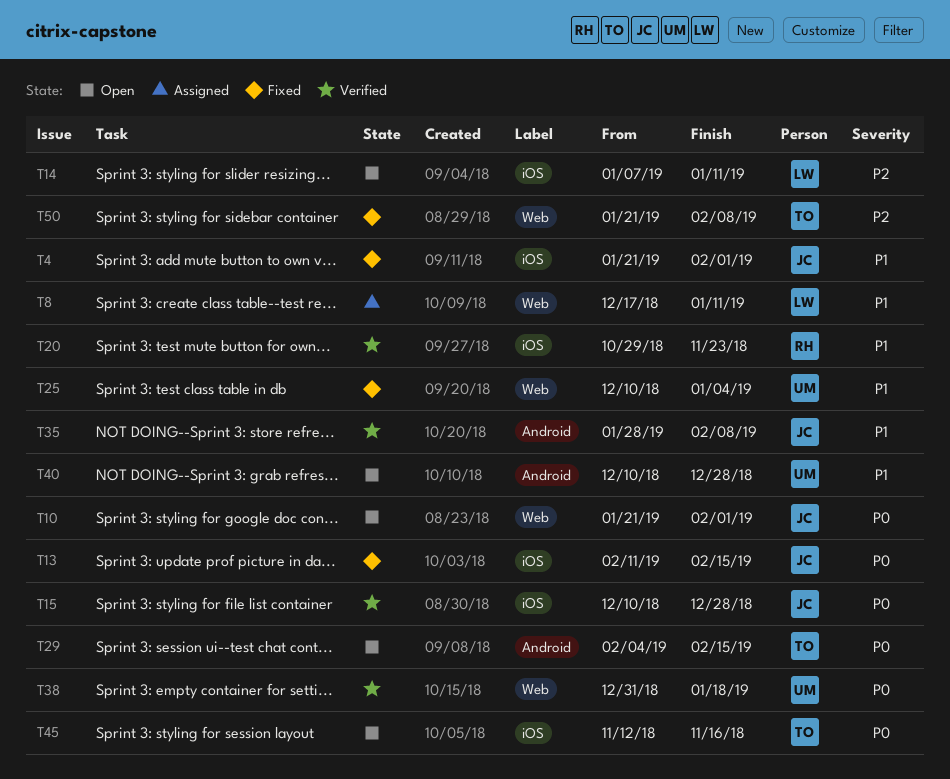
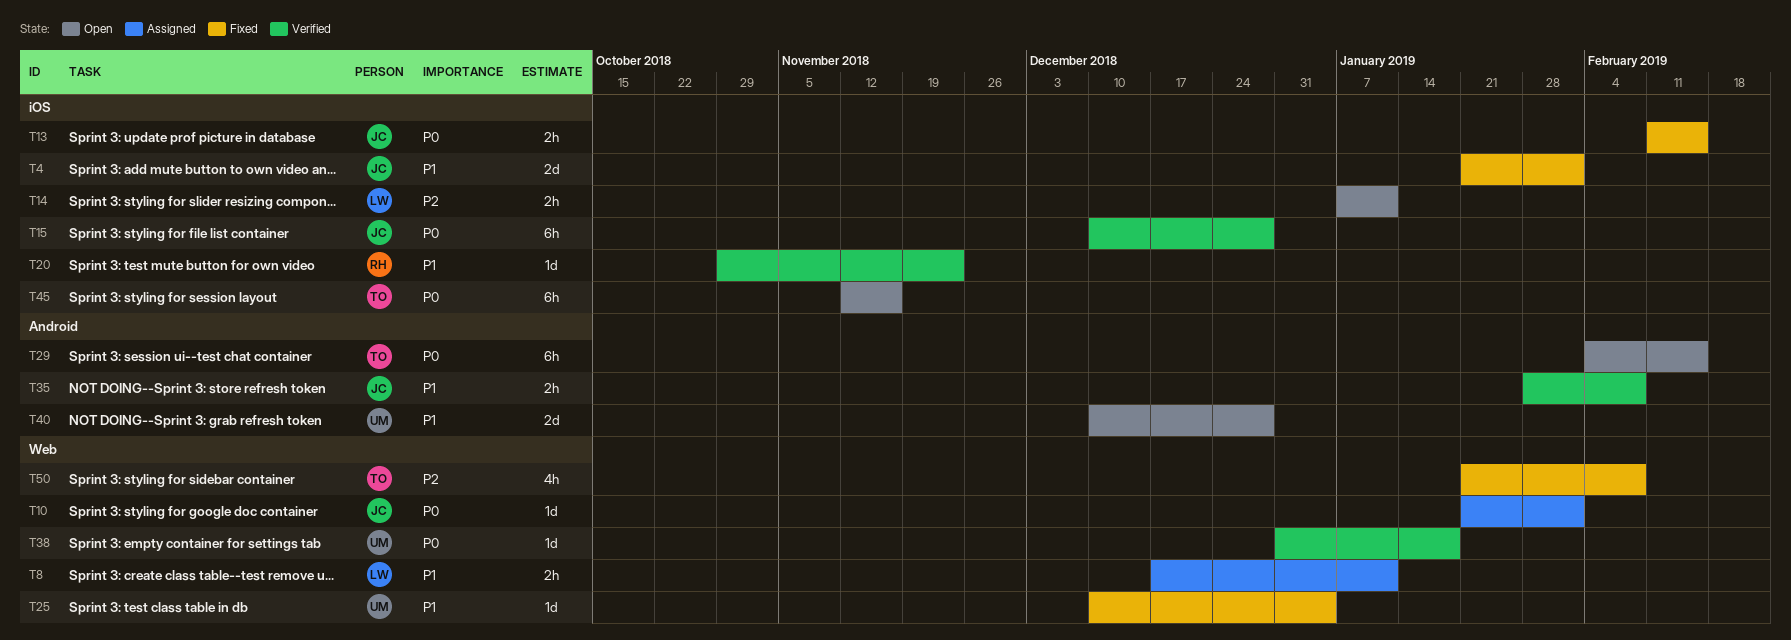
T10, status: Open -> Assigned

